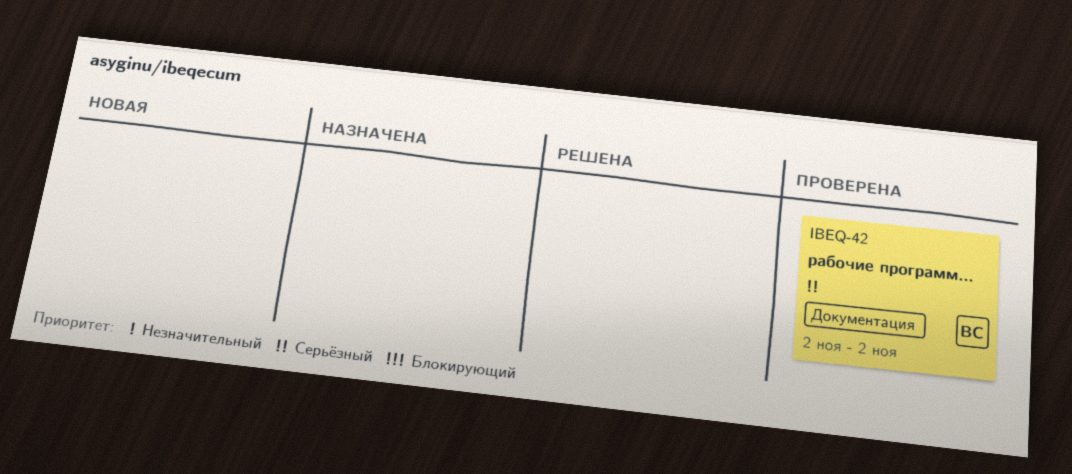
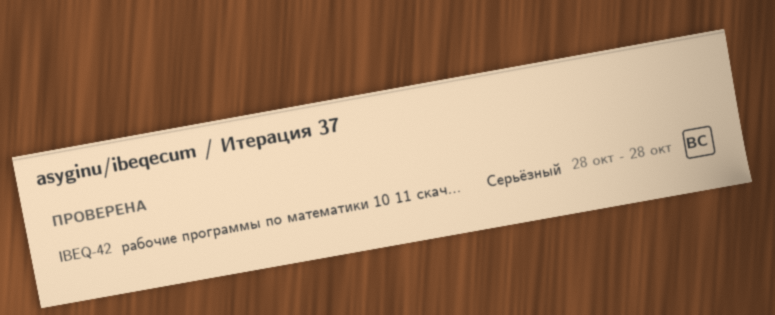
IBEQ-42, start: Nov 2 -> Oct 28
IBEQ-42, due: Nov 2 -> Oct 28

